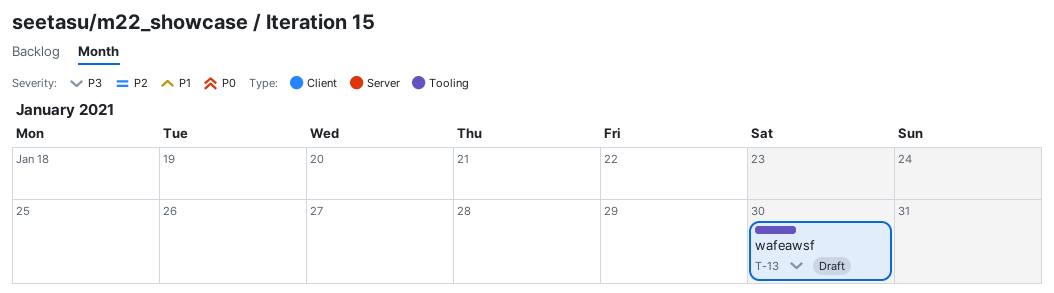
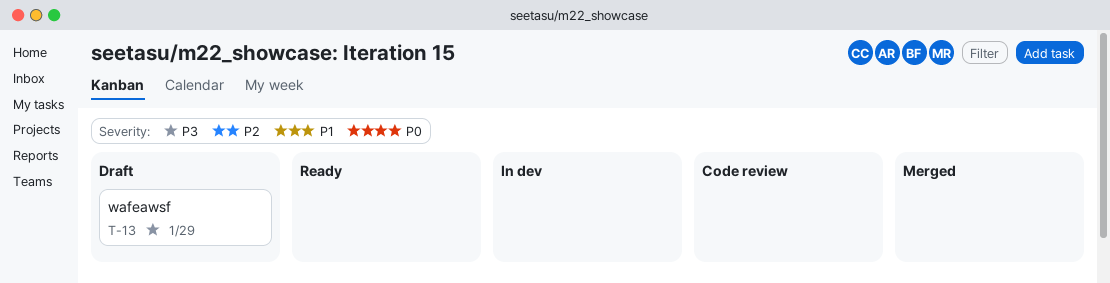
T-13, due: Jan 30 -> Jan 29

